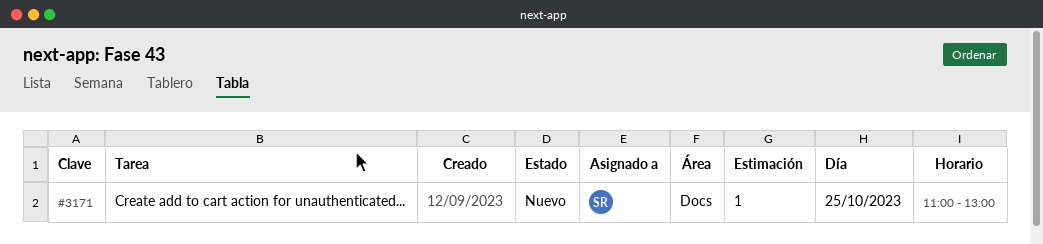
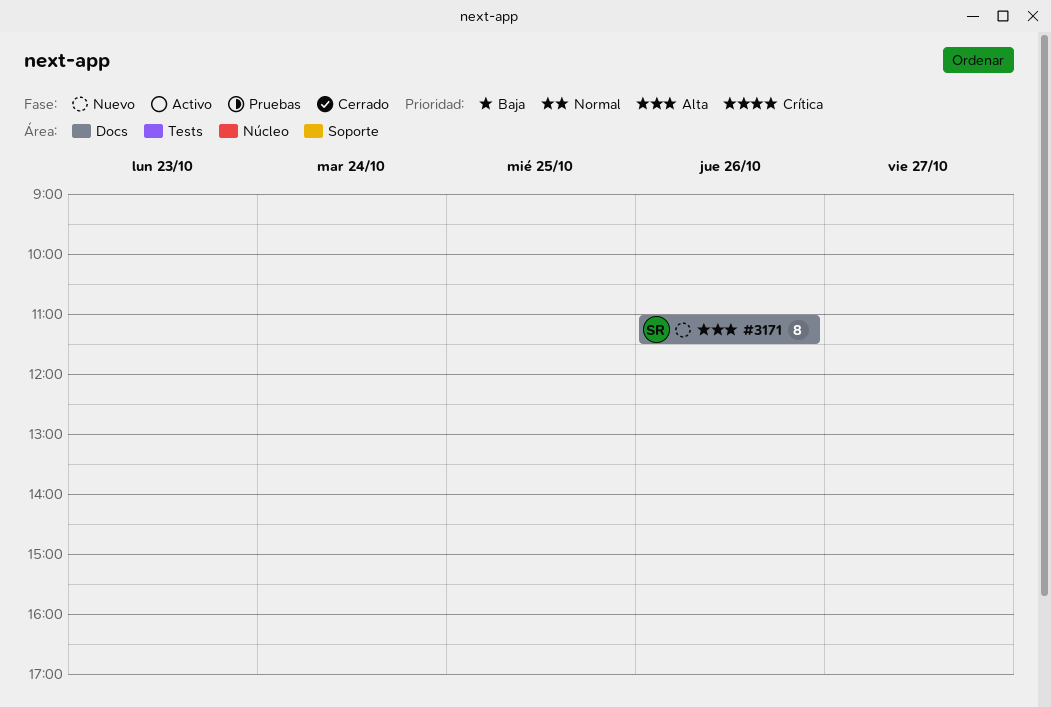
#3171, estimate: 1 -> 8
#3171, day: Oct 25 -> Oct 26
#3171, ends: 13:00 -> 11:30

